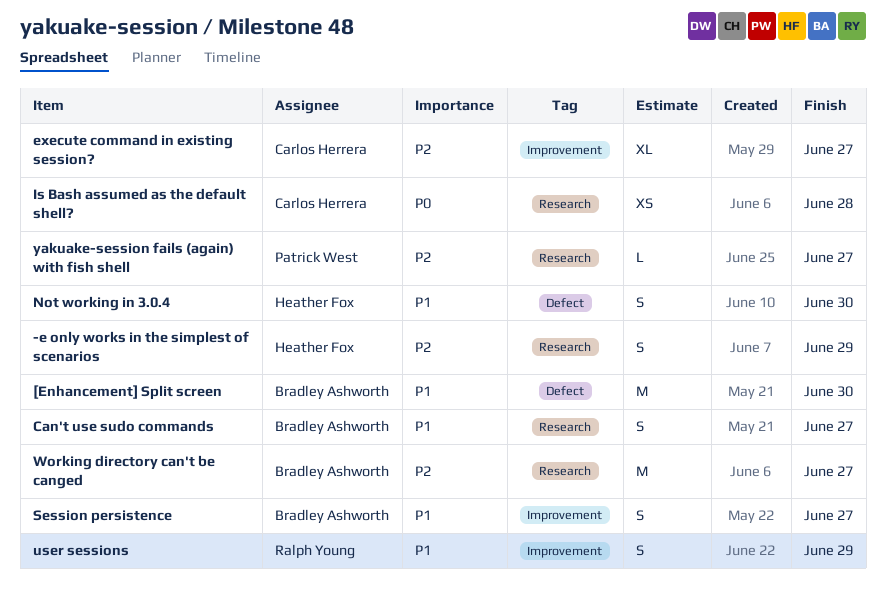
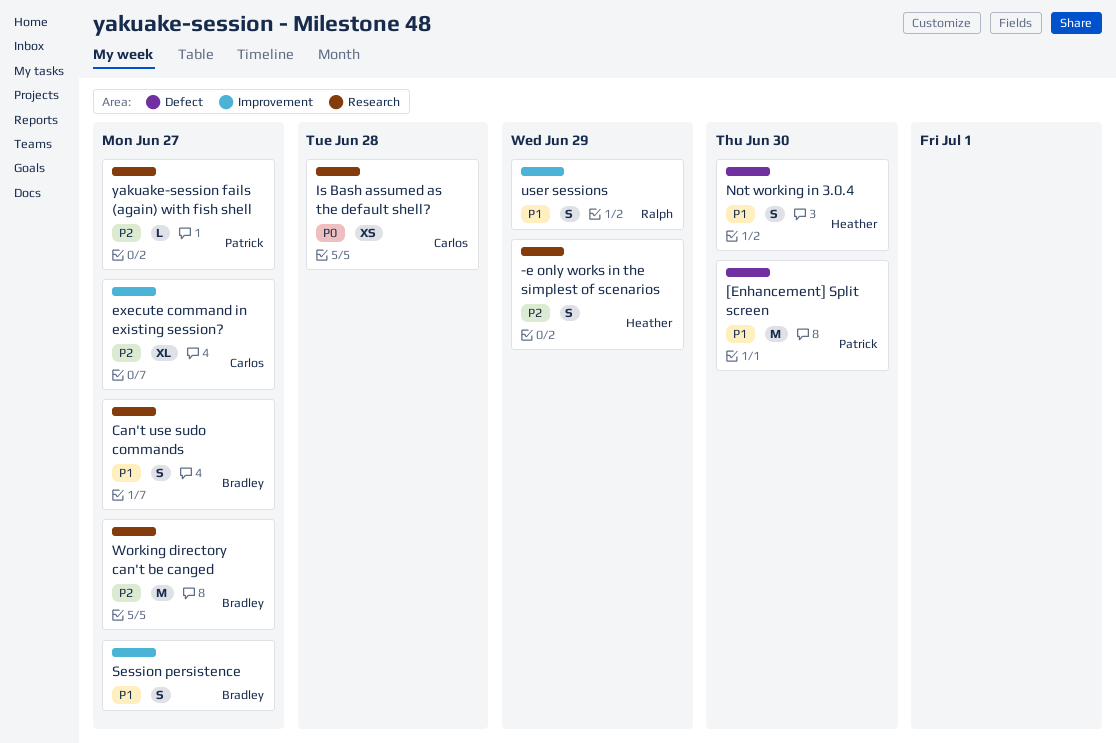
[Enhancement] Split screen, owner: Bradley Ashworth -> Patrick West

